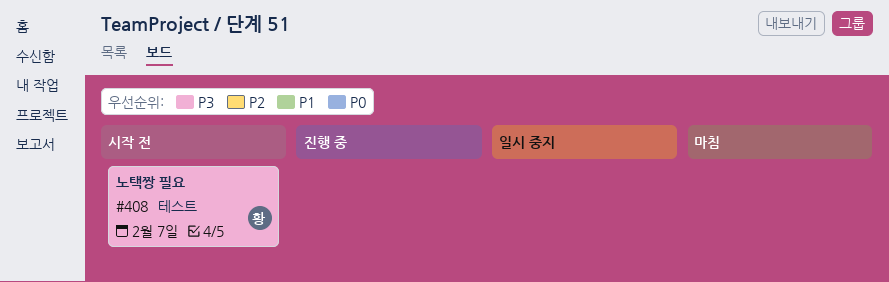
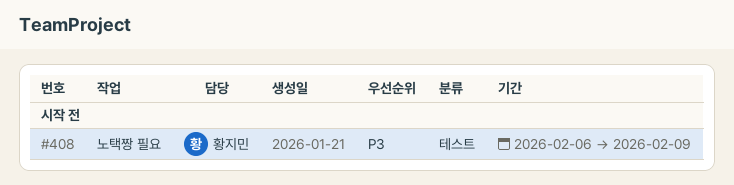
#408, due: Feb 7 -> Feb 9

